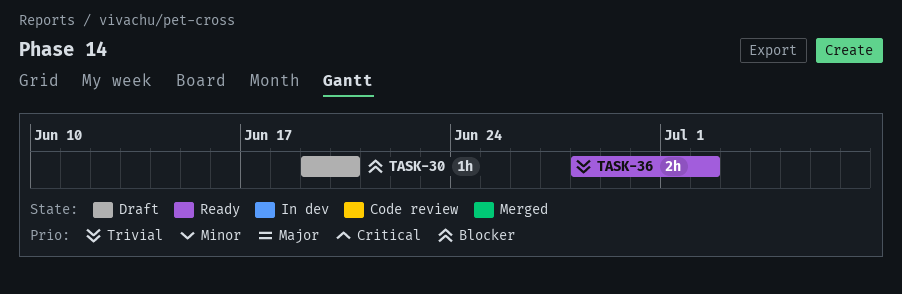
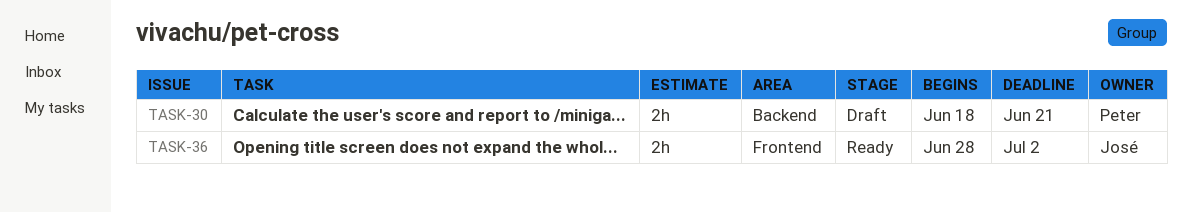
TASK-30, estimate: 1h -> 2h
TASK-30, start: Jun 19 -> Jun 18
TASK-30, due: Jun 20 -> Jun 21

